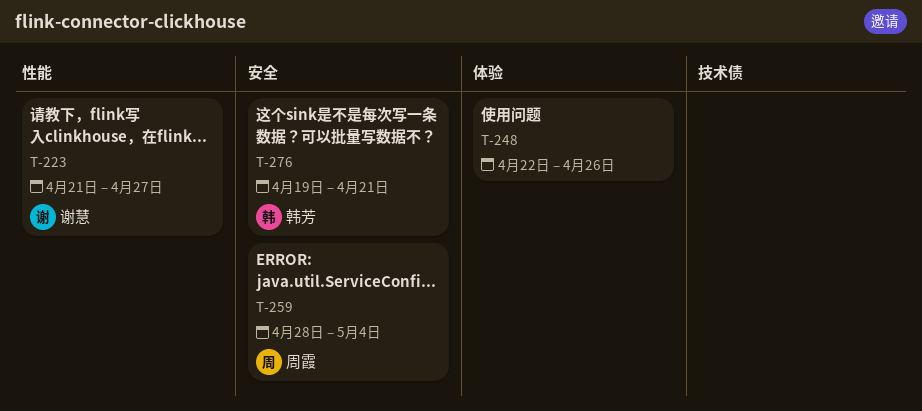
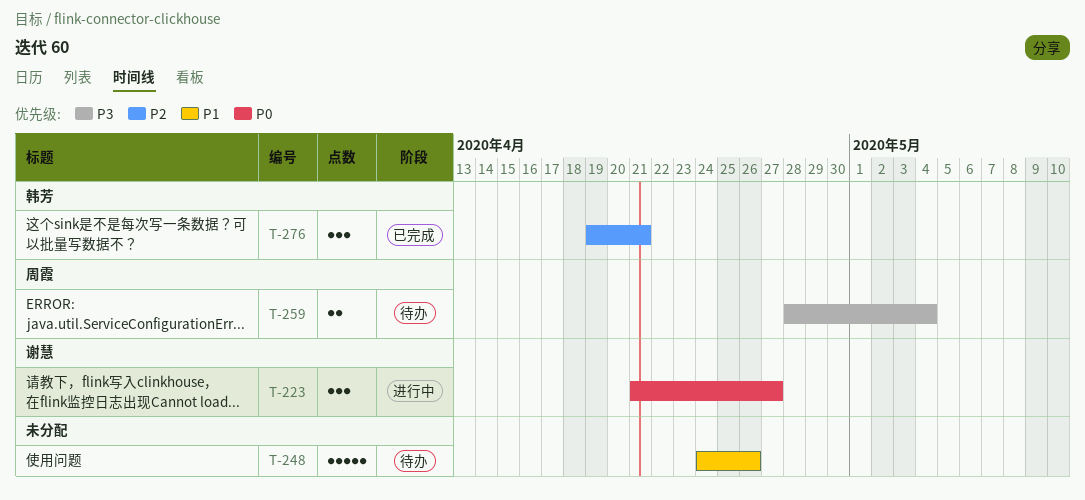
T-248, start: Apr 22 -> Apr 24

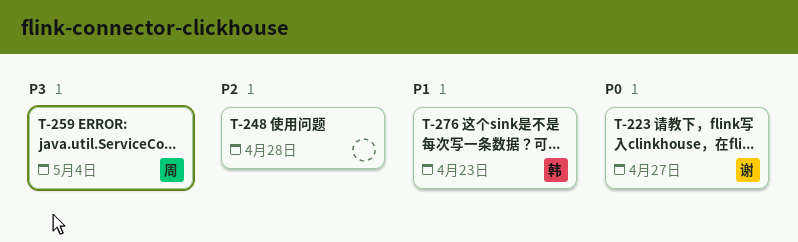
T-248, priority: P1 -> P2
T-248, due: Apr 26 -> Apr 28
T-276, priority: P2 -> P1
T-276, due: Apr 21 -> Apr 23

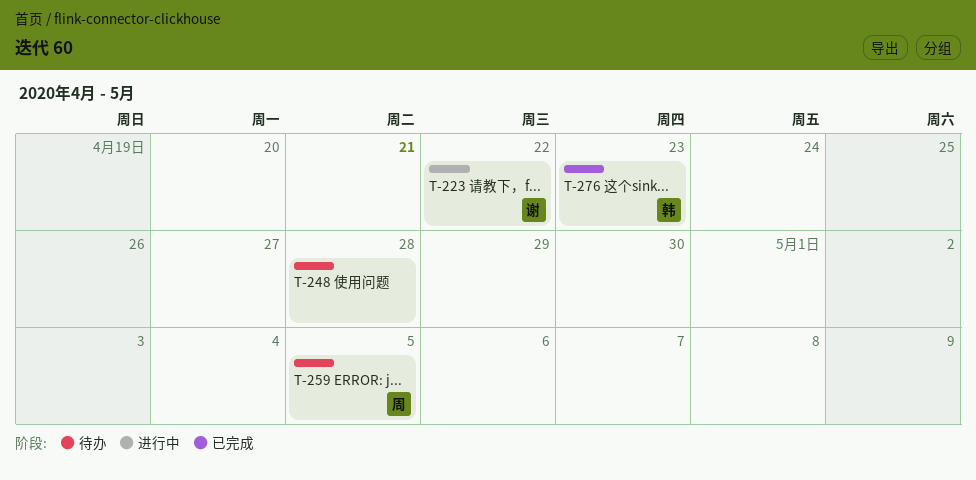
T-223, due: Apr 27 -> Apr 22
T-259, due: May 4 -> May 5

